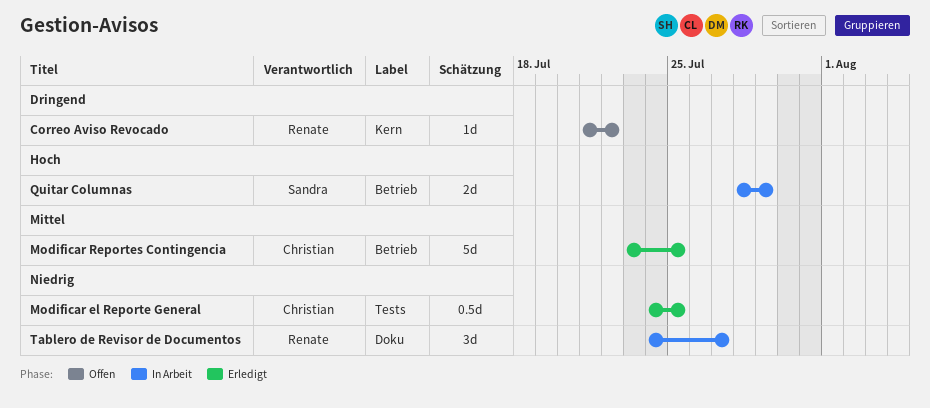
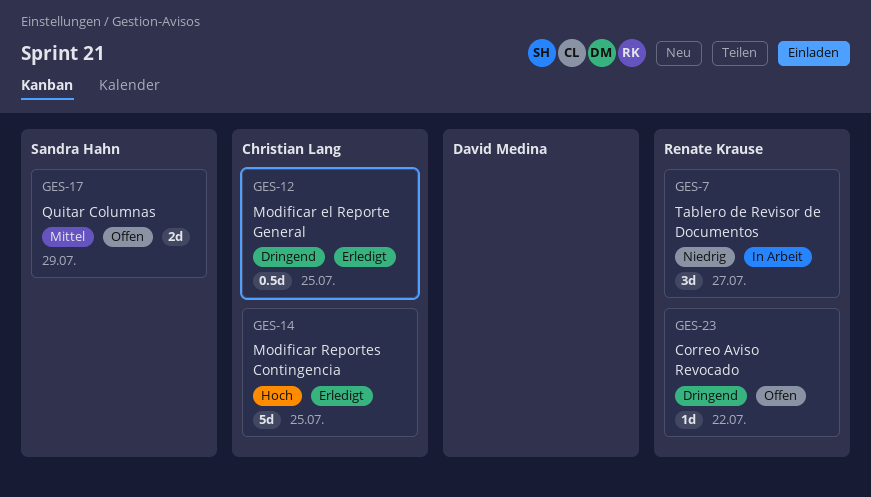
Modificar el Reporte General, priority: Niedrig -> Dringend
Modificar Reportes Contingencia, priority: Mittel -> Hoch
Quitar Columnas, status: In Arbeit -> Offen
Quitar Columnas, priority: Hoch -> Mittel

